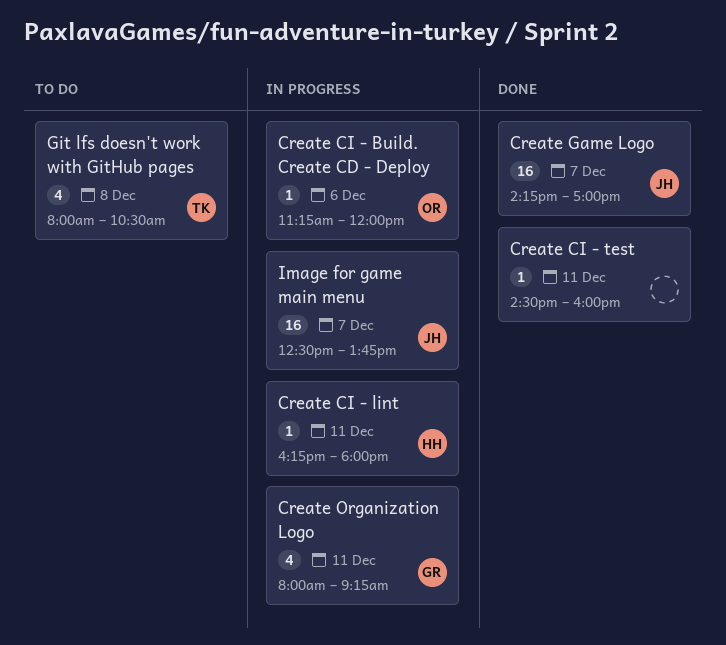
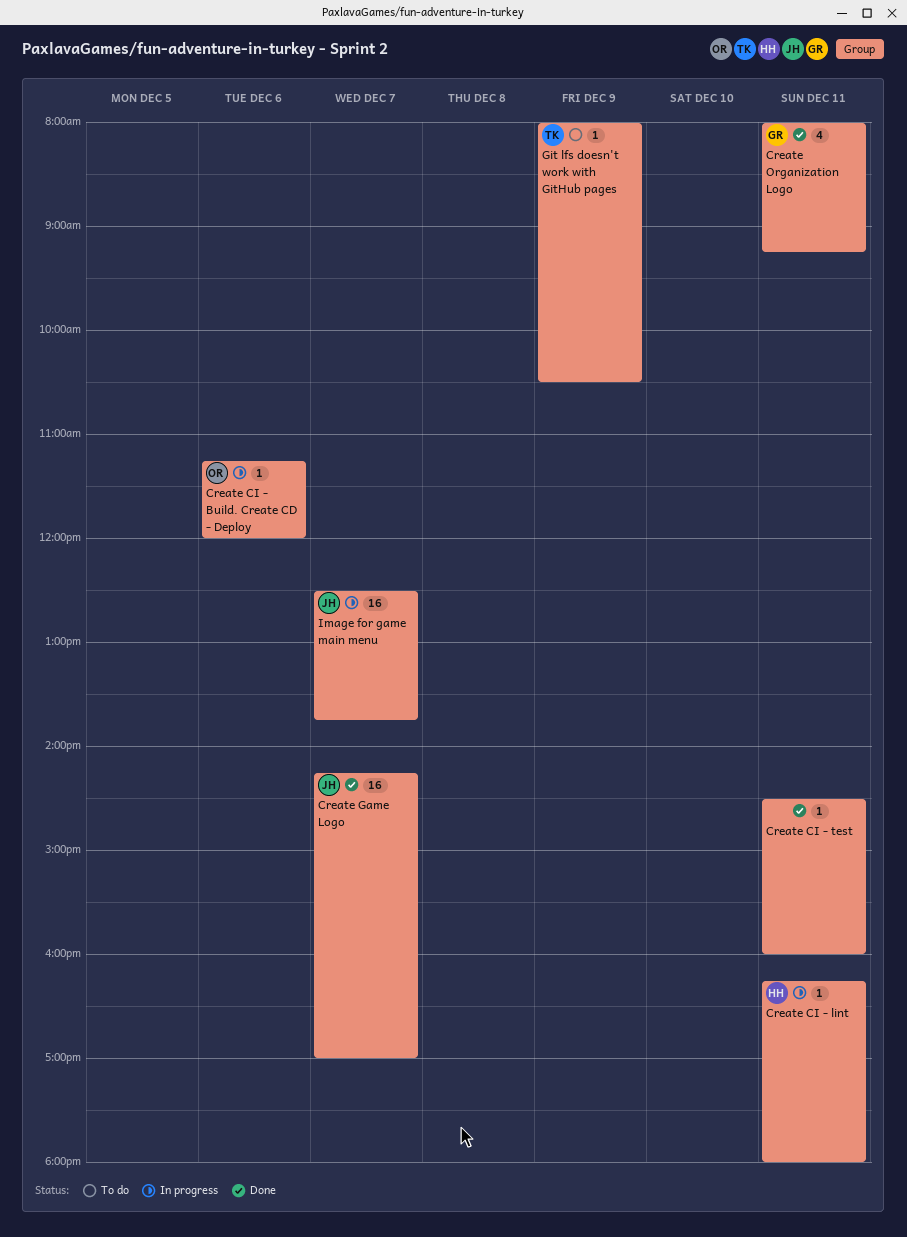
Create Organization Logo, status: In progress -> Done
Git lfs doesn't work with GitHub pages, estimate: 4 -> 1
Git lfs doesn't work with GitHub pages, day: Dec 8 -> Dec 9

